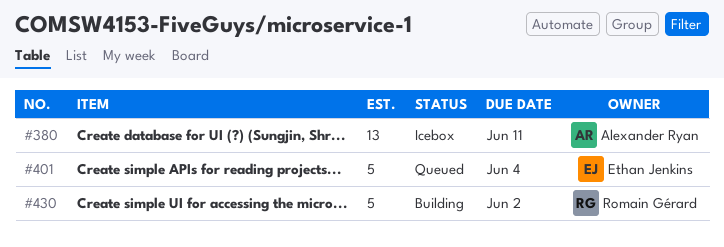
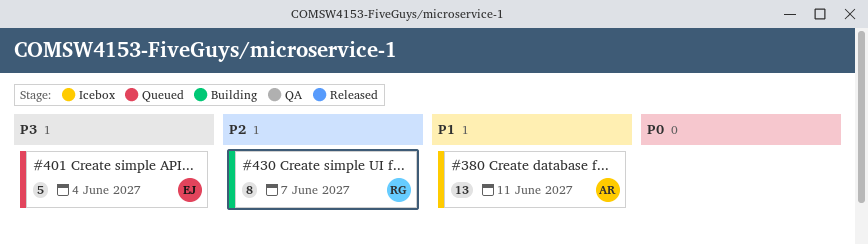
#430, estimate: 5 -> 8
#430, due: Jun 2 -> Jun 7

